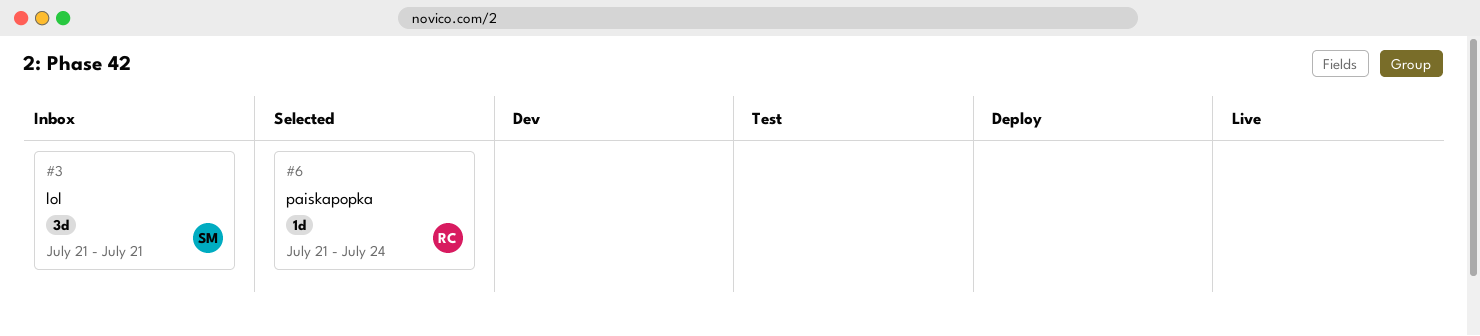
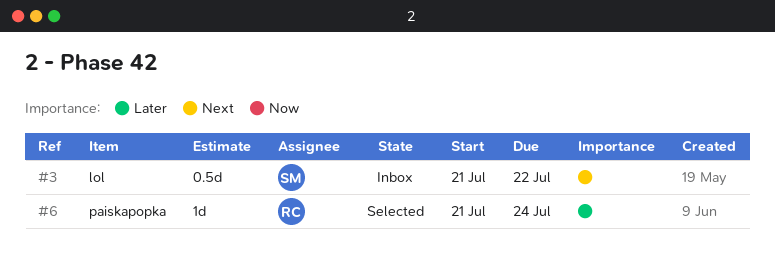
#3, estimate: 3d -> 0.5d
#3, due: Jul 21 -> Jul 22

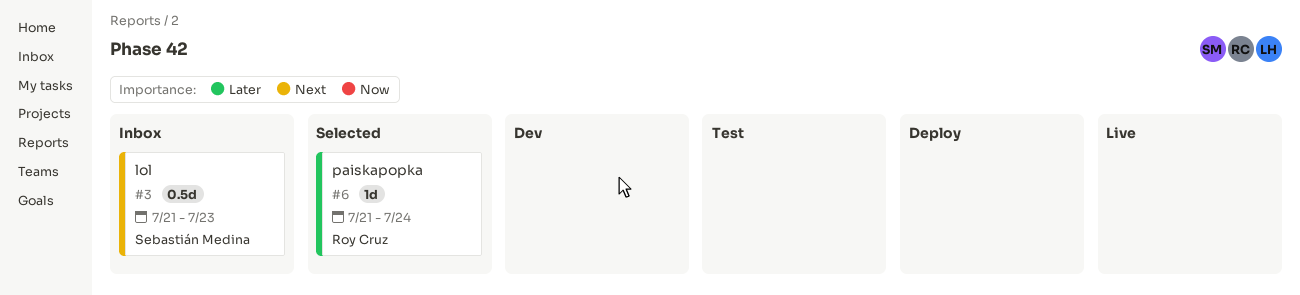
#3, due: Jul 22 -> Jul 23

